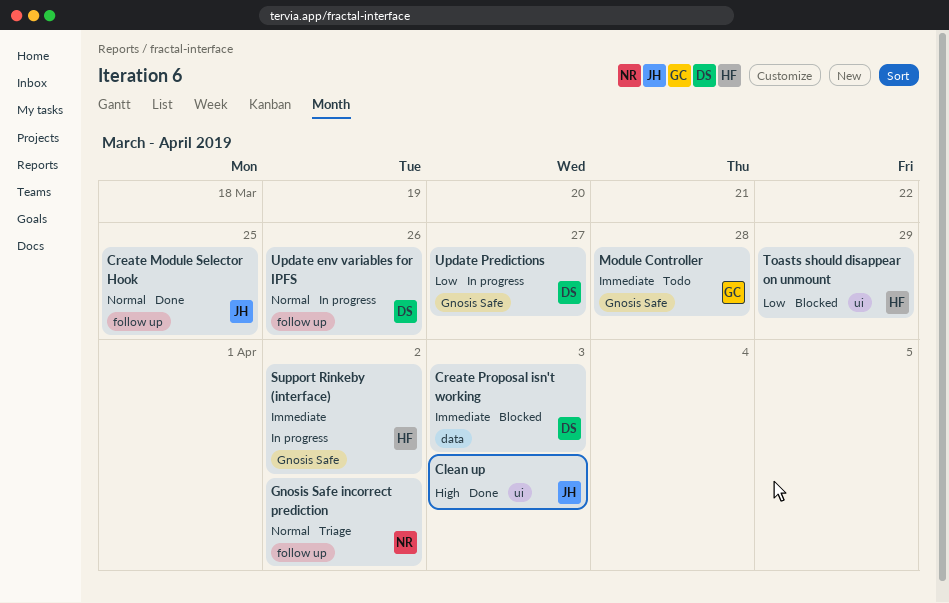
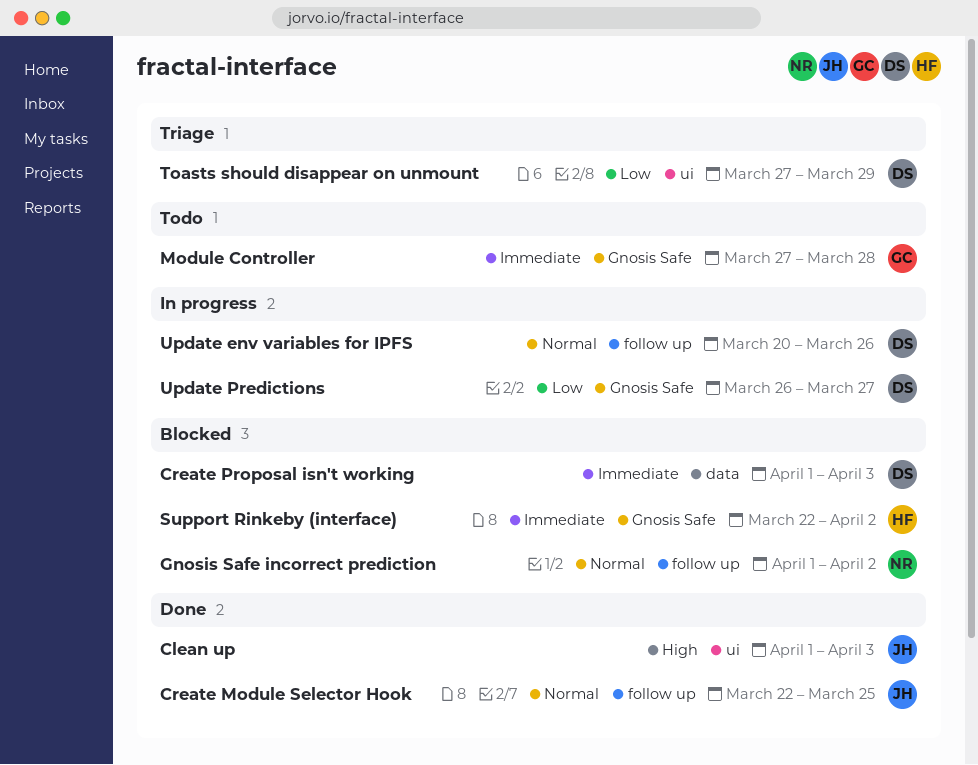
Gnosis Safe incorrect prediction, status: Triage -> Blocked
Support Rinkeby (interface), status: In progress -> Blocked
Toasts should disappear on unmount, status: Blocked -> Triage
Toasts should disappear on unmount, owner: HF -> DS

